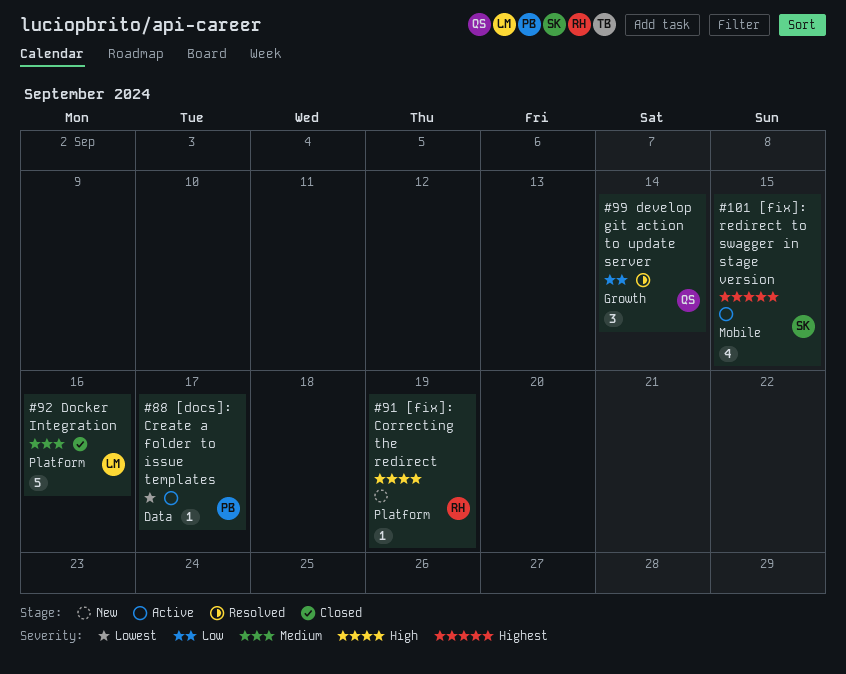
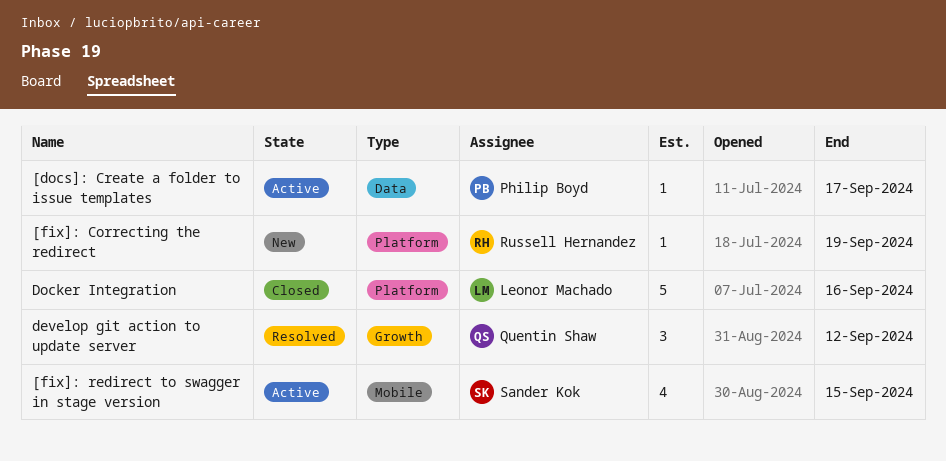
develop git action to update server, due: Sep 14 -> Sep 12

